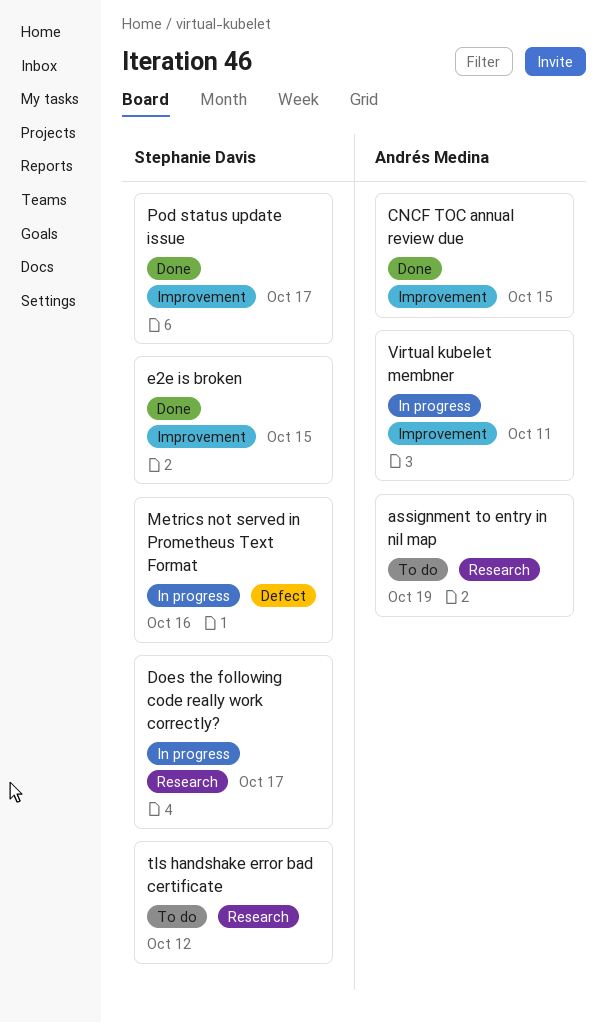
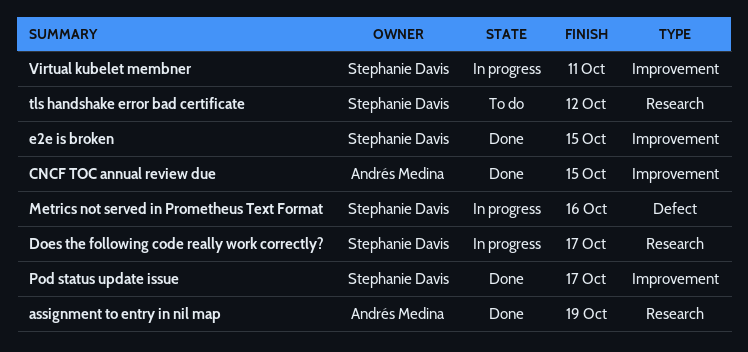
assignment to entry in nil map, status: To do -> Done
Virtual kubelet membner, owner: Andrés Medina -> Stephanie Davis

